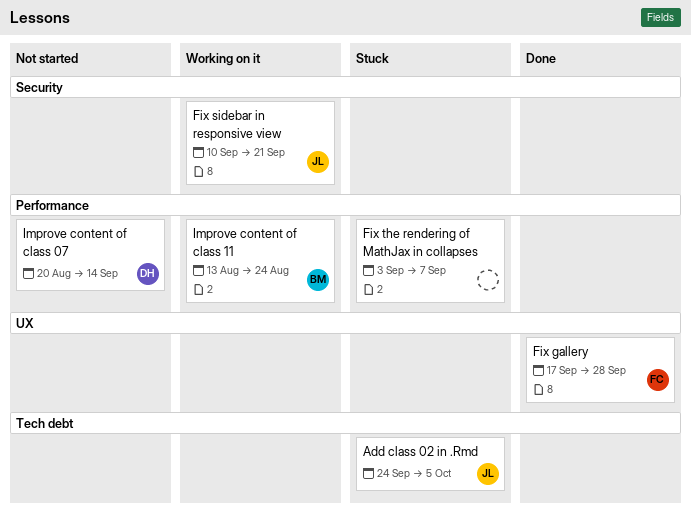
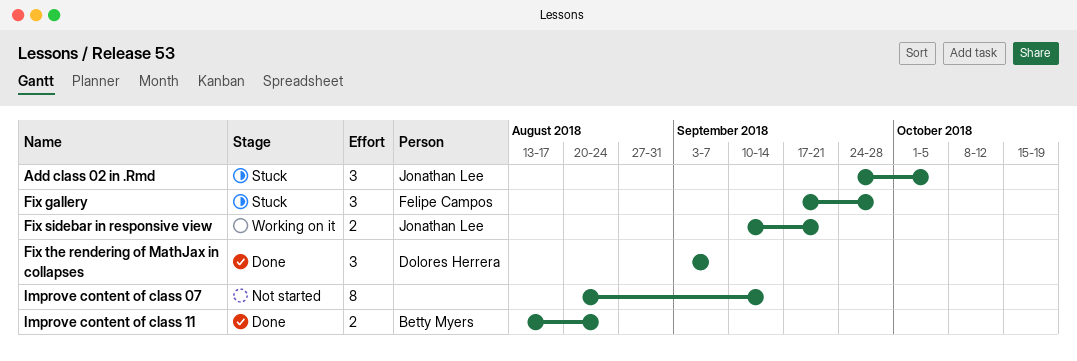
Fix gallery, status: Done -> Stuck
Fix the rendering of MathJax in collapses, status: Stuck -> Done
Fix the rendering of MathJax in collapses, owner: none -> Dolores Herrera
Improve content of class 07, owner: Dolores Herrera -> none
Improve content of class 11, status: Working on it -> Done

